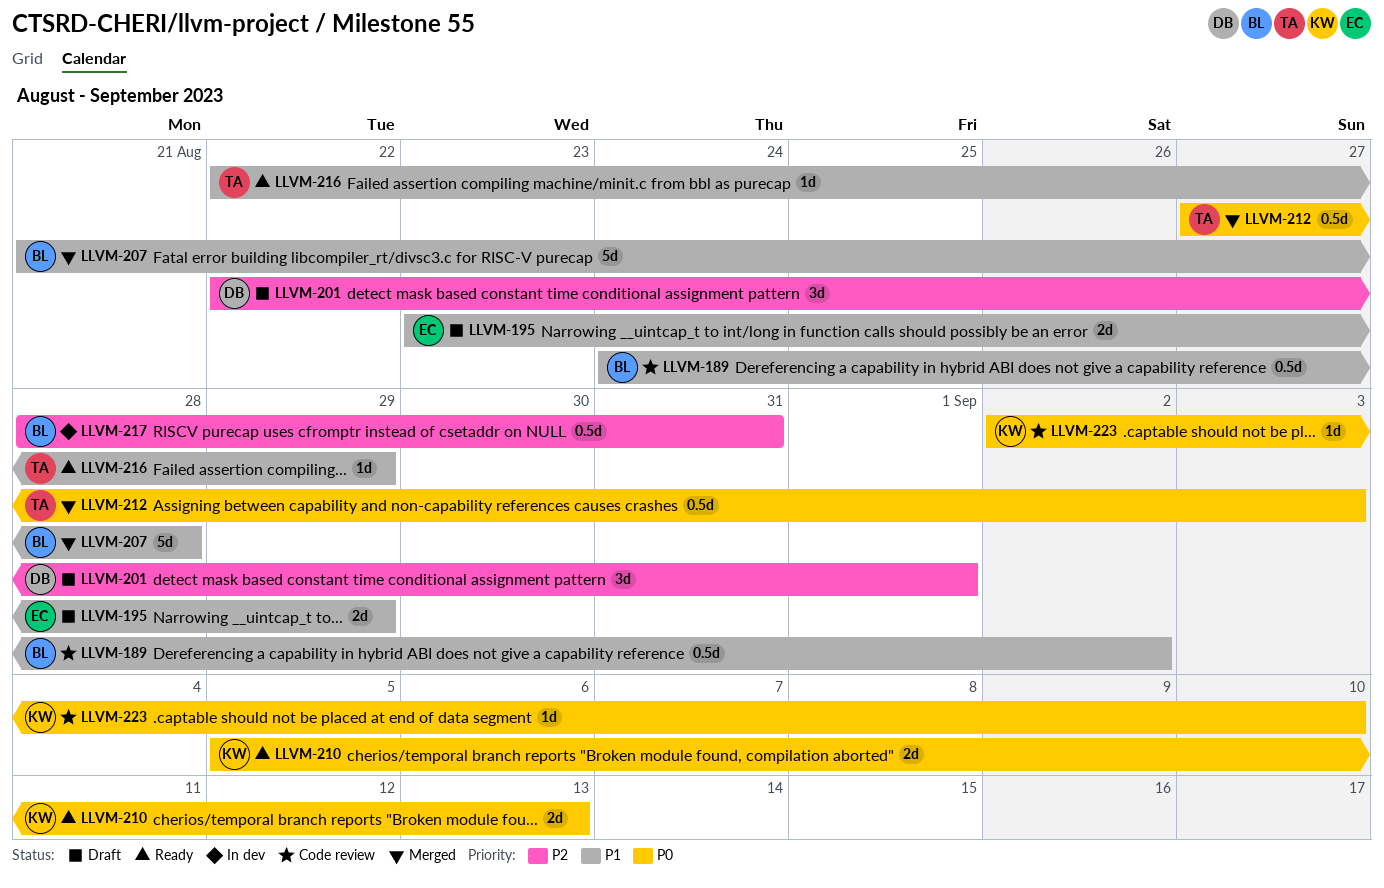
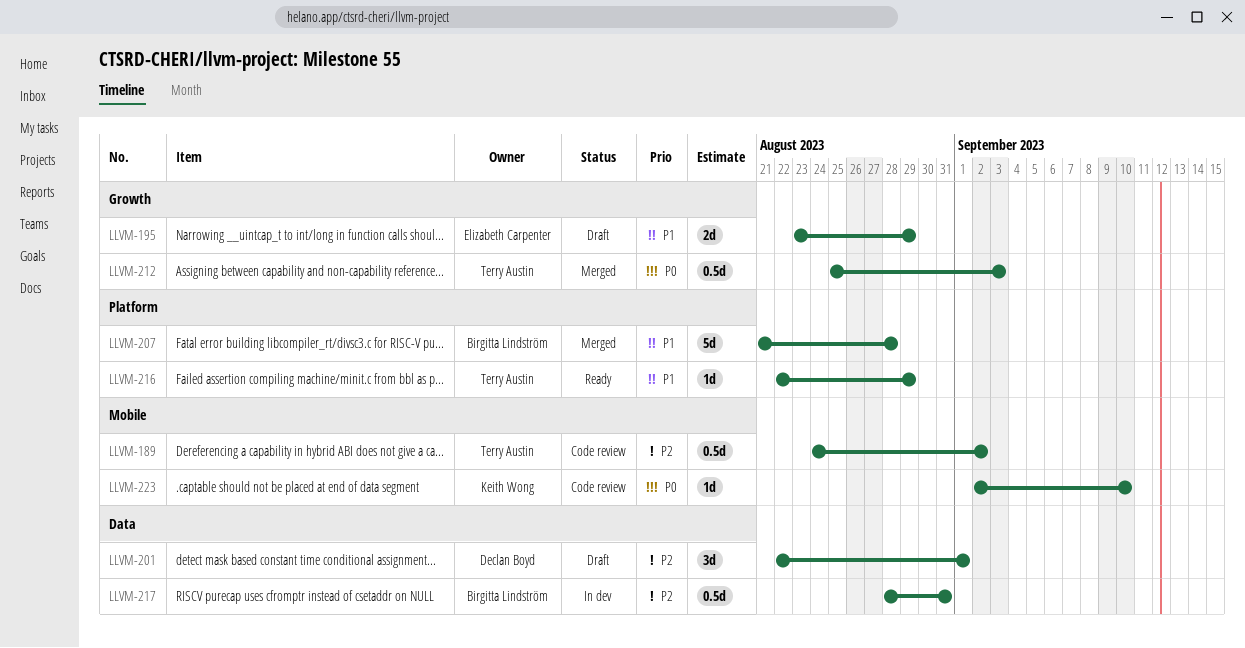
LLVM-189, owner: Birgitta Lindström -> Terry Austin
LLVM-189, priority: P1 -> P2
LLVM-210: present -> none
LLVM-212, start: Aug 27 -> Aug 25

